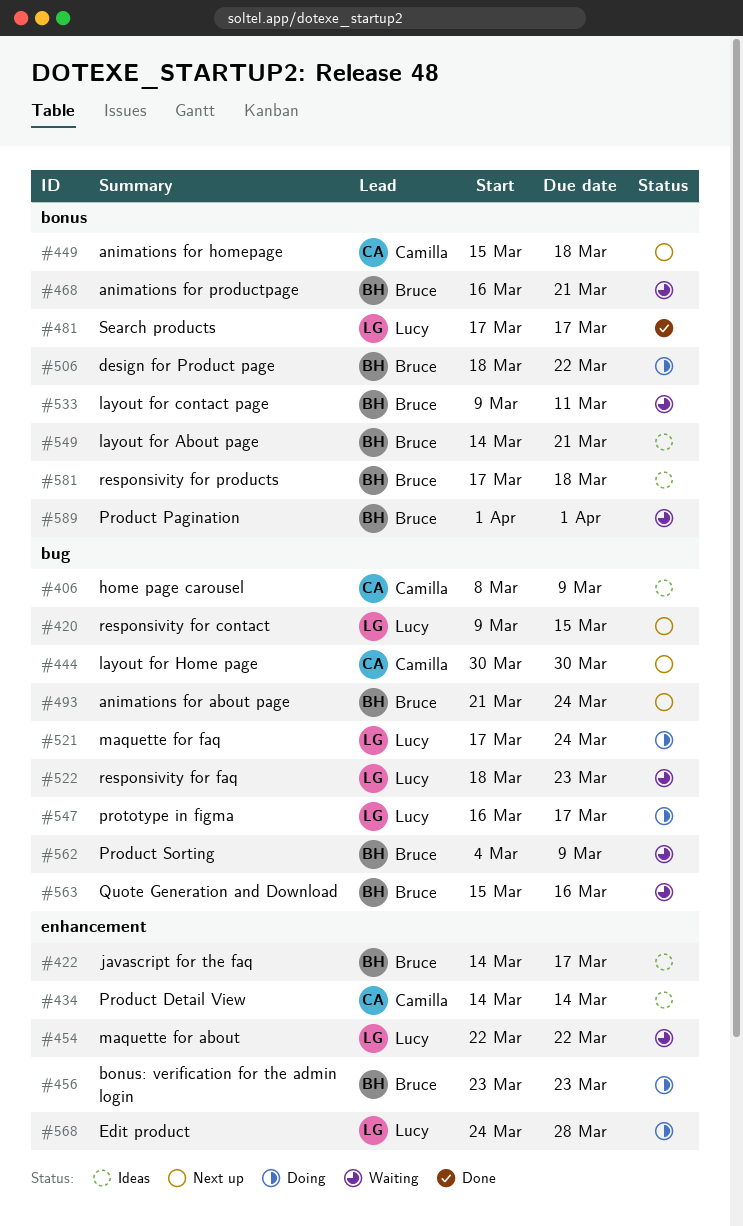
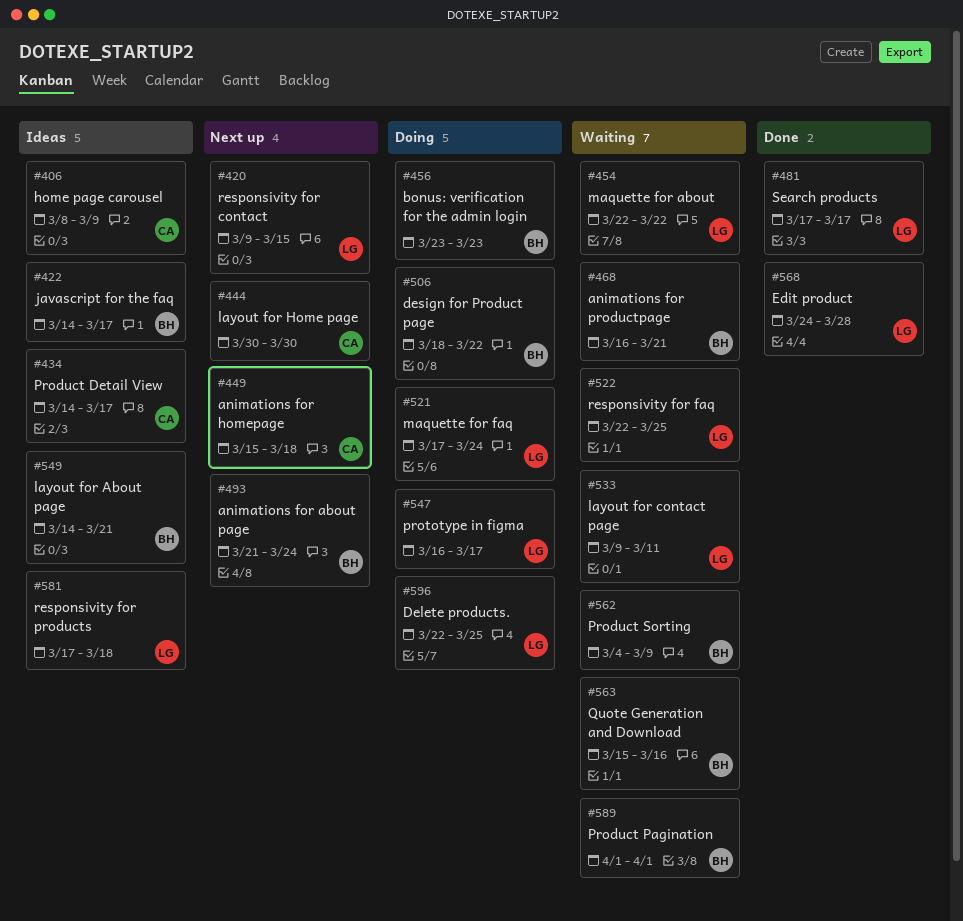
#434, due: Mar 14 -> Mar 17
#522, start: Mar 18 -> Mar 22
#522, due: Mar 23 -> Mar 25
#533, owner: Bruce -> Lucy
#568, status: Doing -> Done
#581, owner: Bruce -> Lucy
#596: none -> present

